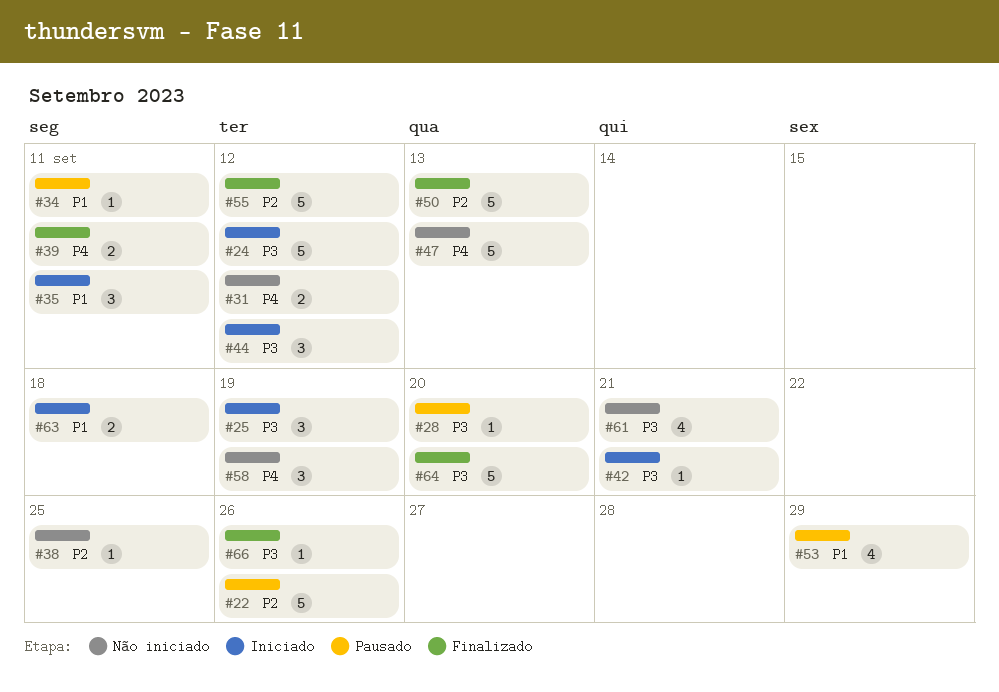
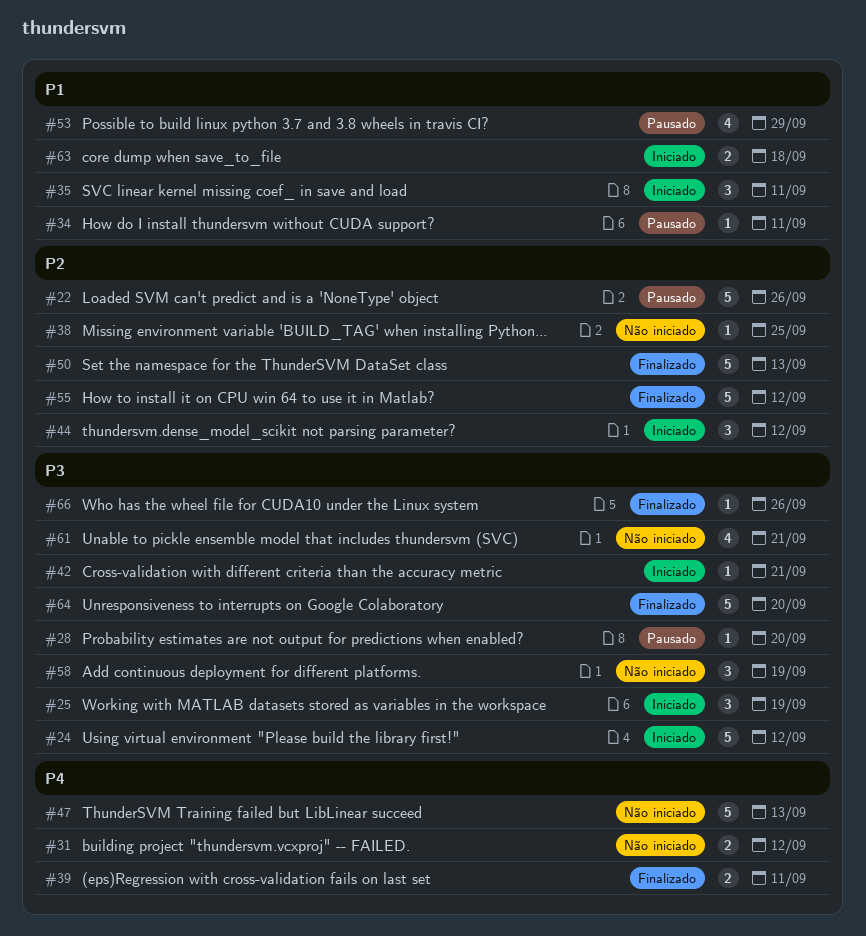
#44, priority: P3 -> P2
#58, priority: P4 -> P3

